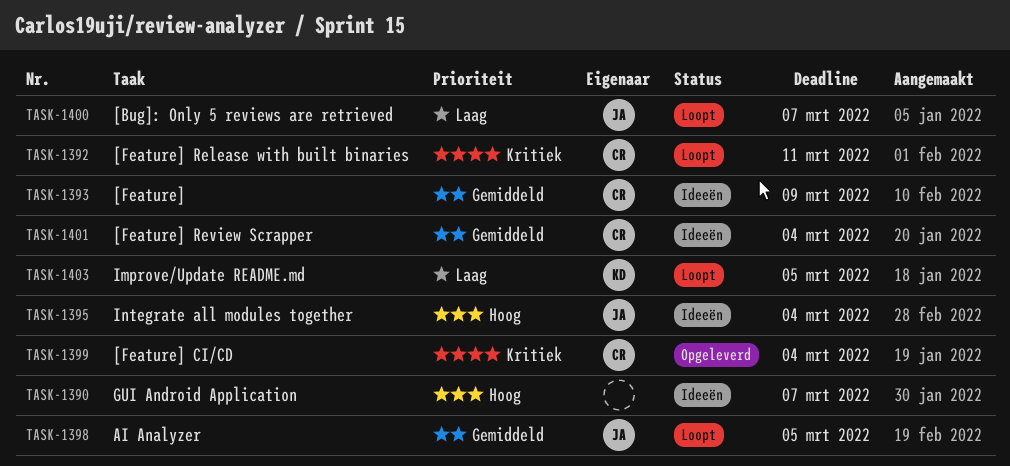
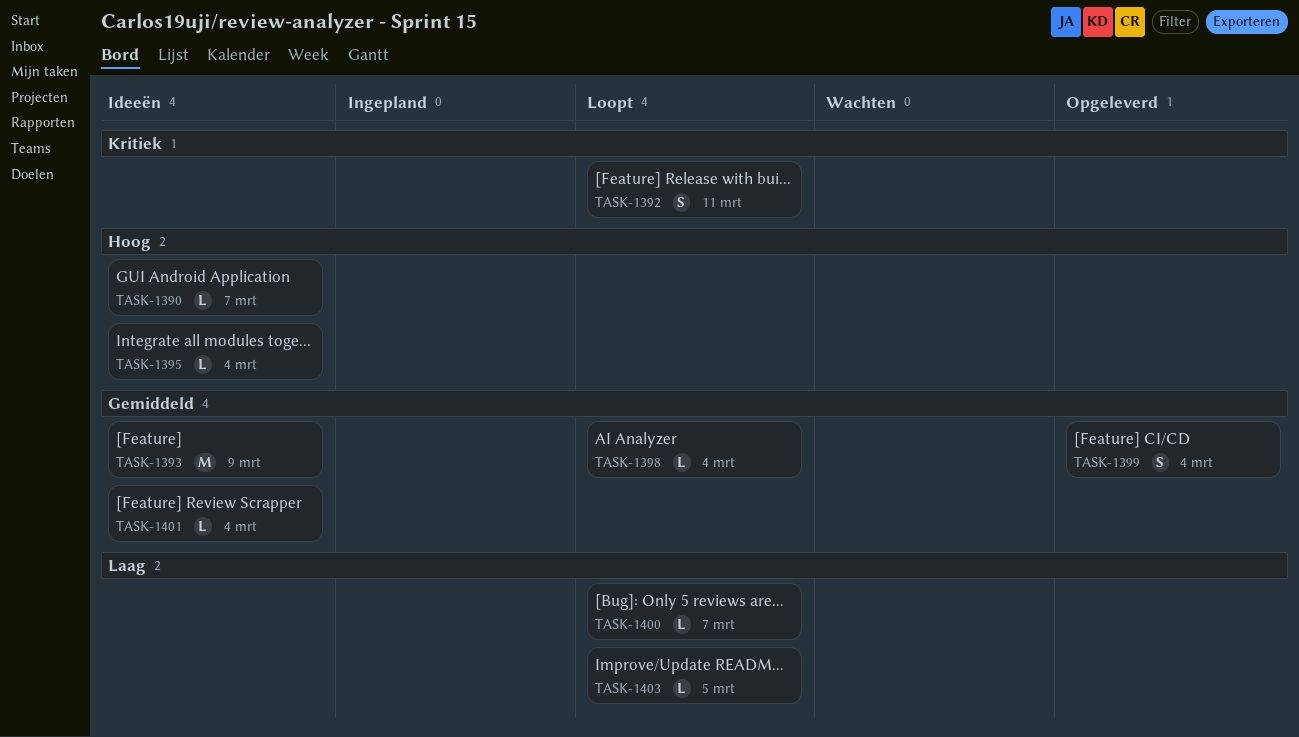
TASK-1398, due: Mar 5 -> Mar 4
TASK-1399, priority: Kritiek -> Gemiddeld

